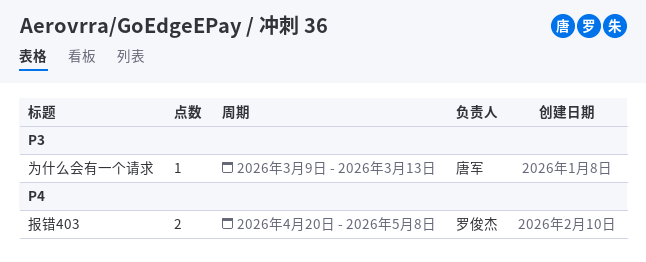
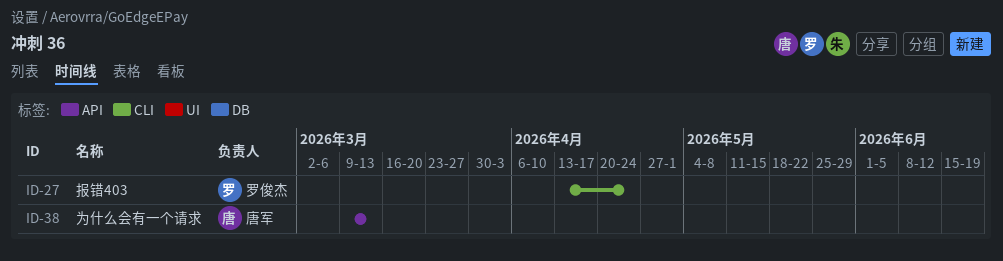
报错403, start: Apr 20 -> Apr 13
报错403, due: May 8 -> Apr 24

